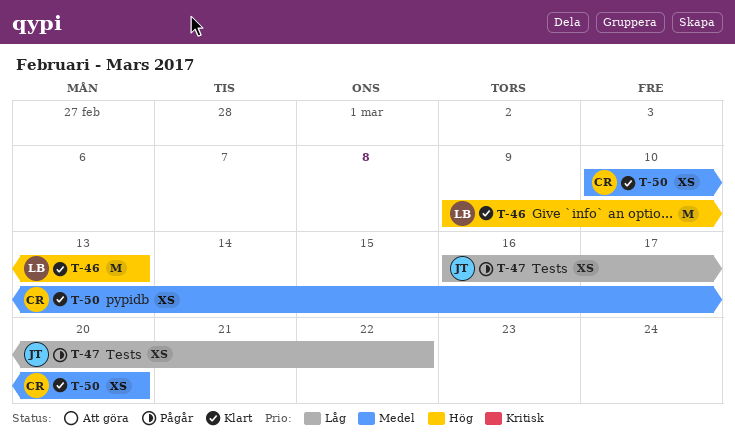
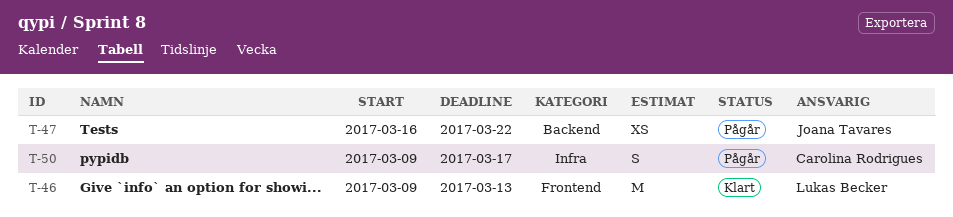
T-50, status: Klart -> Pågår
T-50, estimate: XS -> S
T-50, start: Mar 10 -> Mar 9
T-50, due: Mar 20 -> Mar 17

